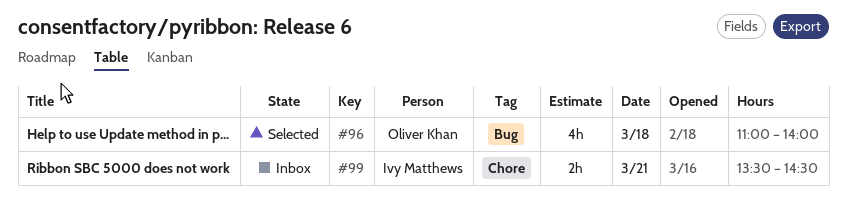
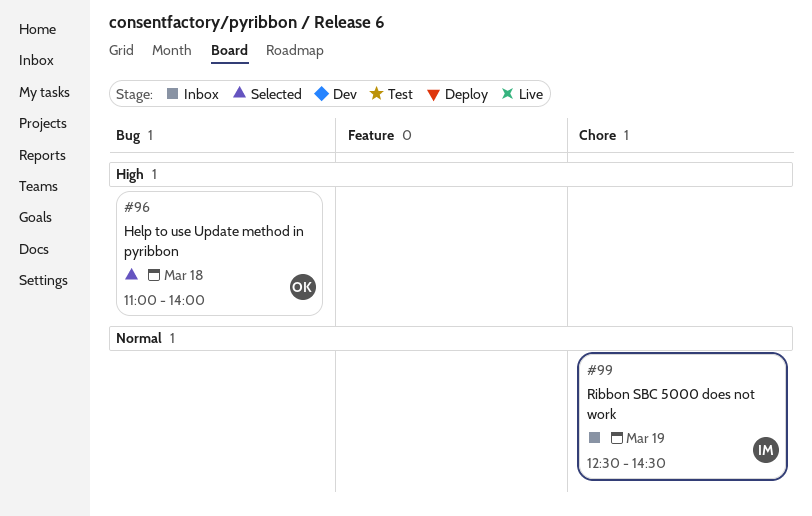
#99, day: Mar 21 -> Mar 19
#99, begins: 13:30 -> 12:30

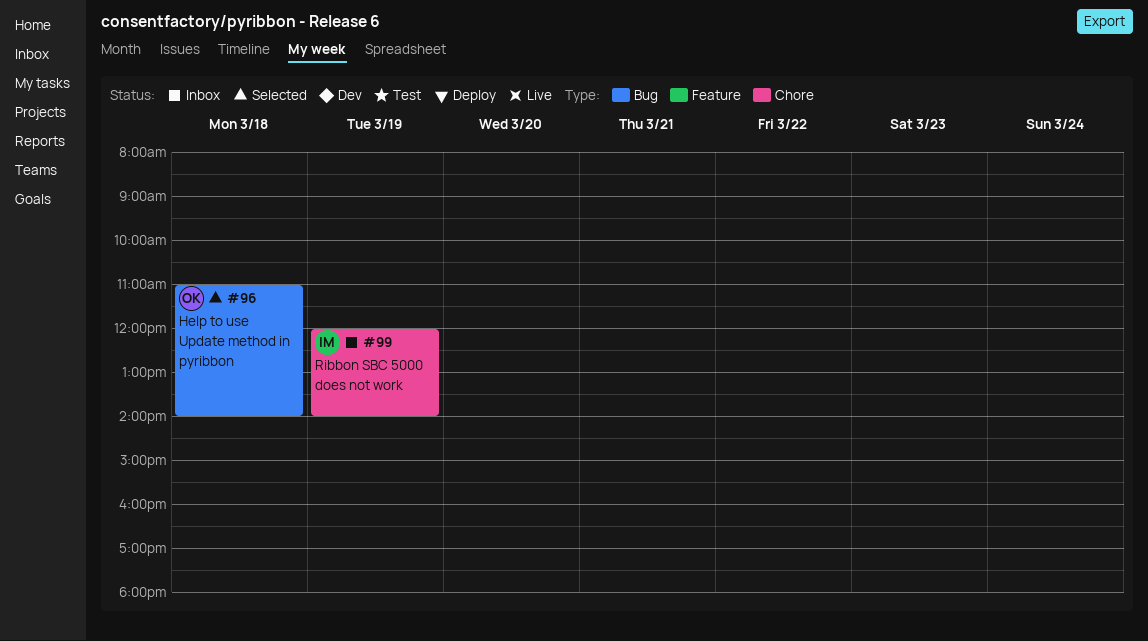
#99, begins: 12:30 -> 12:00
#99, ends: 14:30 -> 14:00

